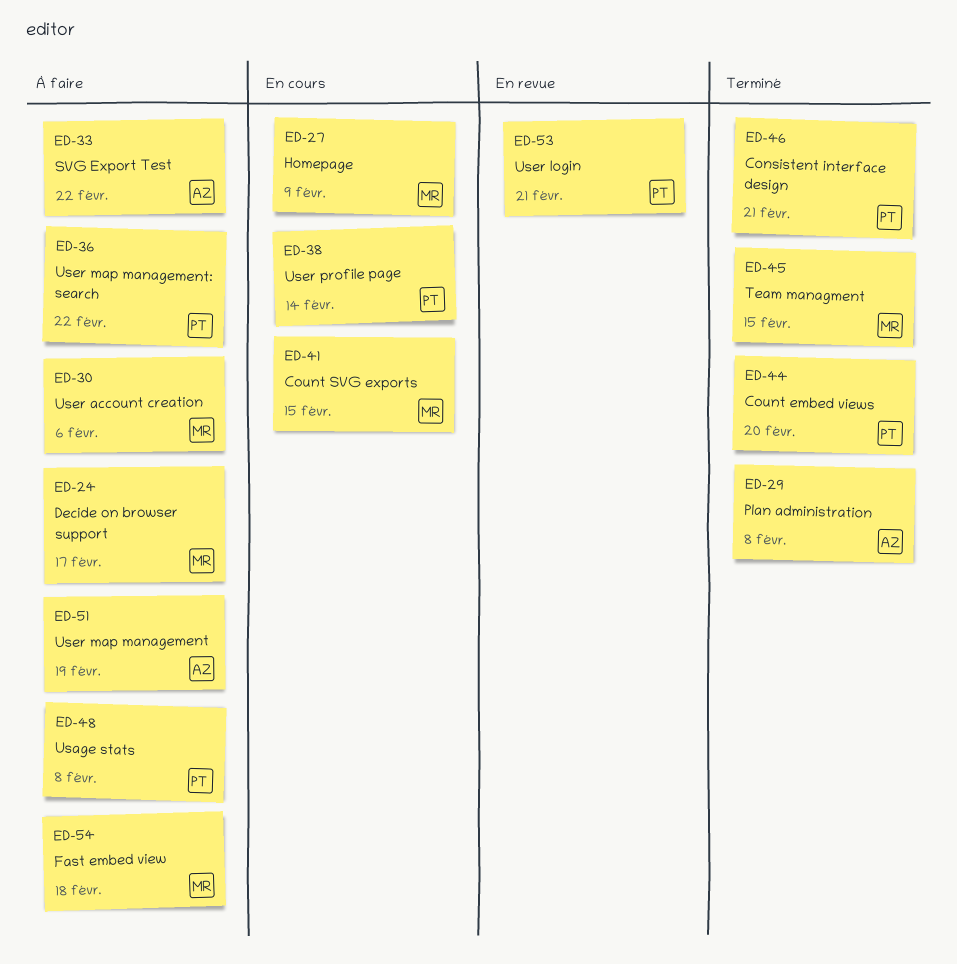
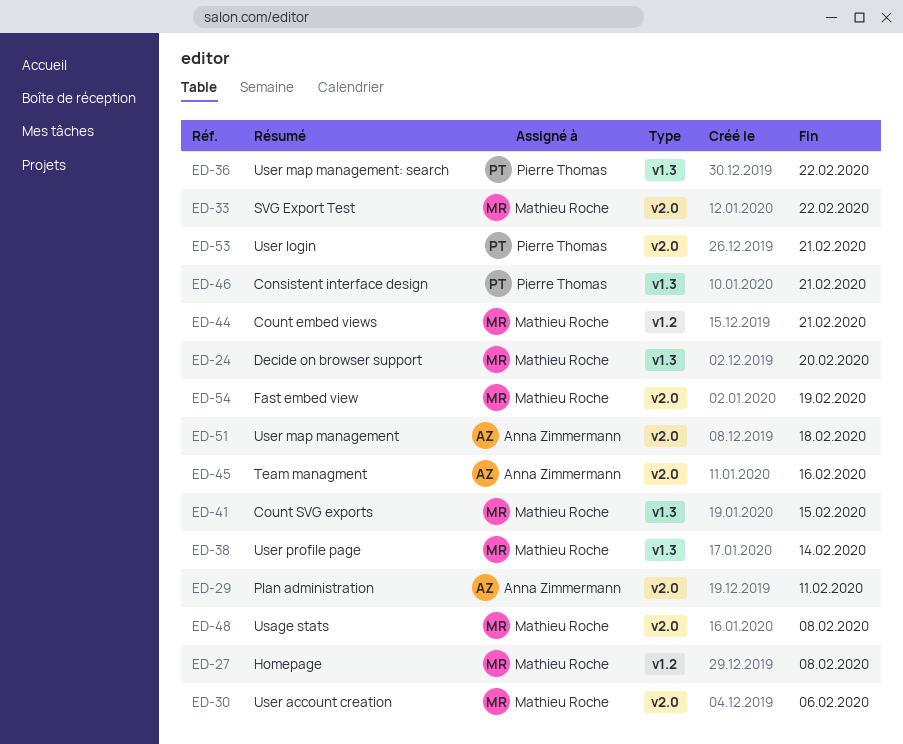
ED-24, due: Feb 17 -> Feb 20
ED-27, due: Feb 9 -> Feb 8
ED-29, due: Feb 8 -> Feb 11
ED-33, owner: Anna Zimmermann -> Mathieu Roche
ED-38, owner: Pierre Thomas -> Mathieu Roche
ED-44, owner: Pierre Thomas -> Mathieu Roche
ED-44, due: Feb 20 -> Feb 21
ED-45, owner: Mathieu Roche -> Anna Zimmermann
ED-45, due: Feb 15 -> Feb 16
ED-48, owner: Pierre Thomas -> Mathieu Roche
ED-51, due: Feb 19 -> Feb 18
ED-54, due: Feb 18 -> Feb 19

